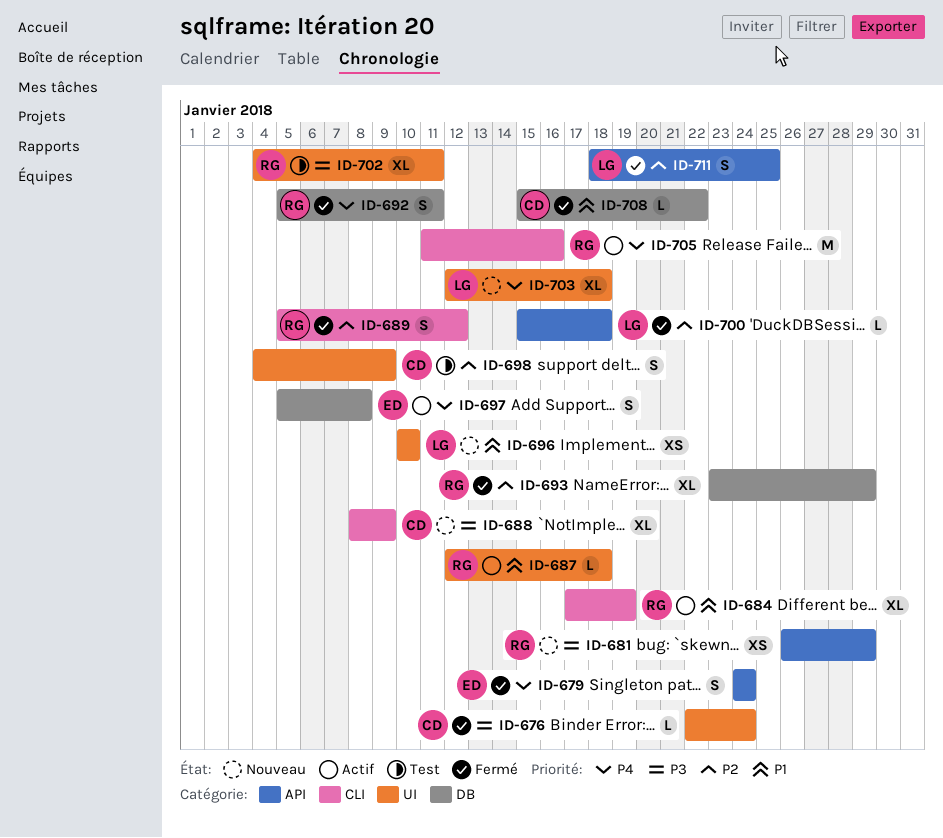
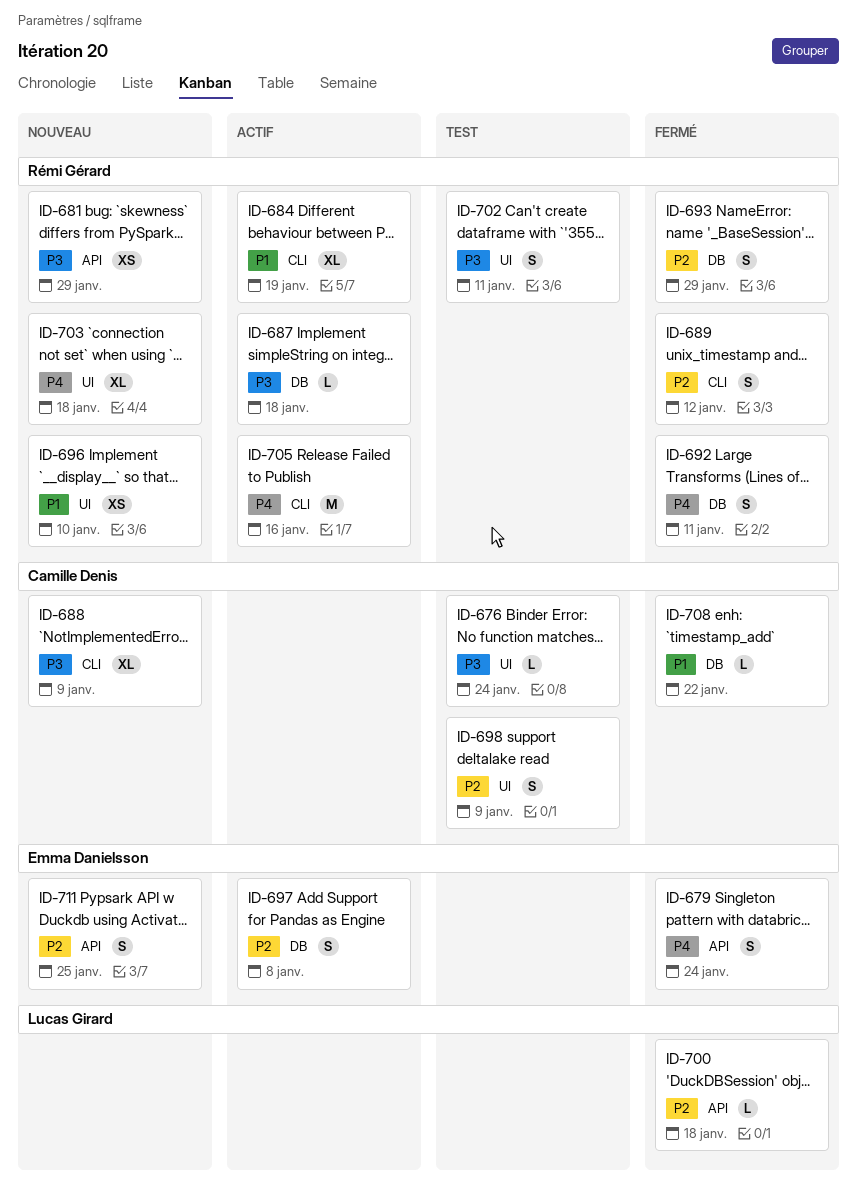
ID-676, status: Fermé -> Test
ID-687, priority: P1 -> P3
ID-687, label: UI -> DB
ID-693, estimate: XL -> S
ID-696, owner: Lucas Girard -> Rémi Gérard
ID-697, priority: P4 -> P2
ID-702, estimate: XL -> S
ID-703, owner: Lucas Girard -> Rémi Gérard
ID-711, status: Fermé -> Nouveau
ID-711, owner: Lucas Girard -> Emma Danielsson

